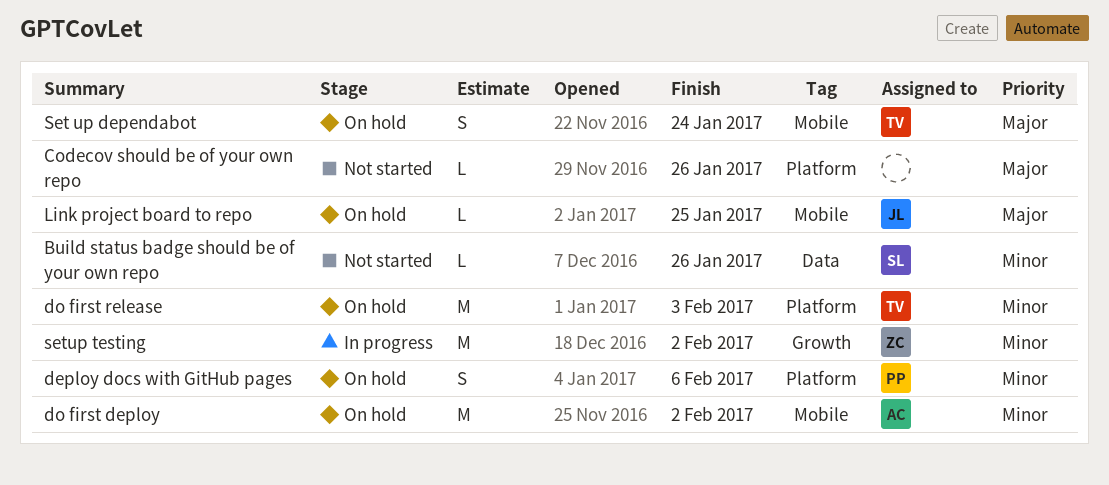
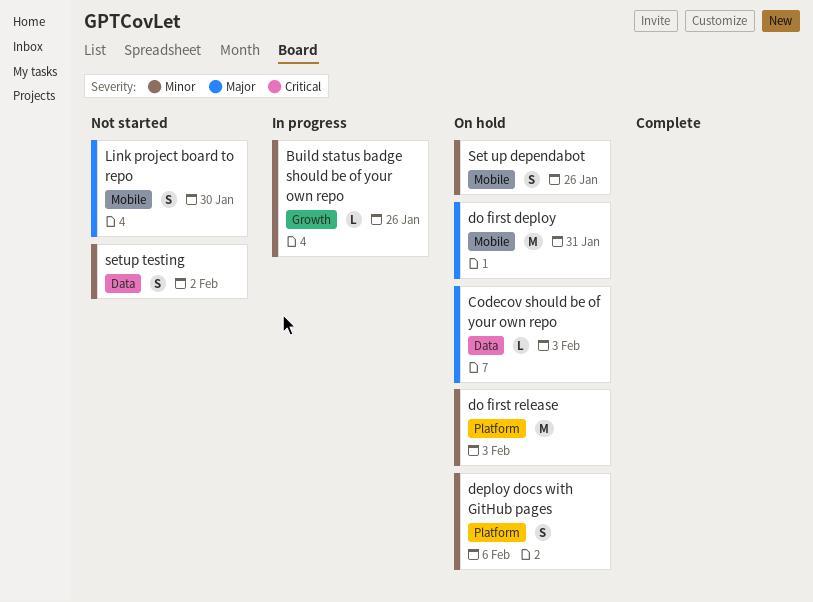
Build status badge should be of your own repo, status: Not started -> In progress
Build status badge should be of your own repo, label: Data -> Growth
Codecov should be of your own repo, status: Not started -> On hold
Codecov should be of your own repo, label: Platform -> Data
Codecov should be of your own repo, due: Jan 26 -> Feb 3
do first deploy, priority: Minor -> Major
do first deploy, due: Feb 2 -> Jan 31
Link project board to repo, status: On hold -> Not started
Link project board to repo, estimate: L -> S
Link project board to repo, due: Jan 25 -> Jan 30
Set up dependabot, priority: Major -> Minor
Set up dependabot, due: Jan 24 -> Jan 26
setup testing, status: In progress -> Not started
setup testing, label: Growth -> Data
setup testing, estimate: M -> S

